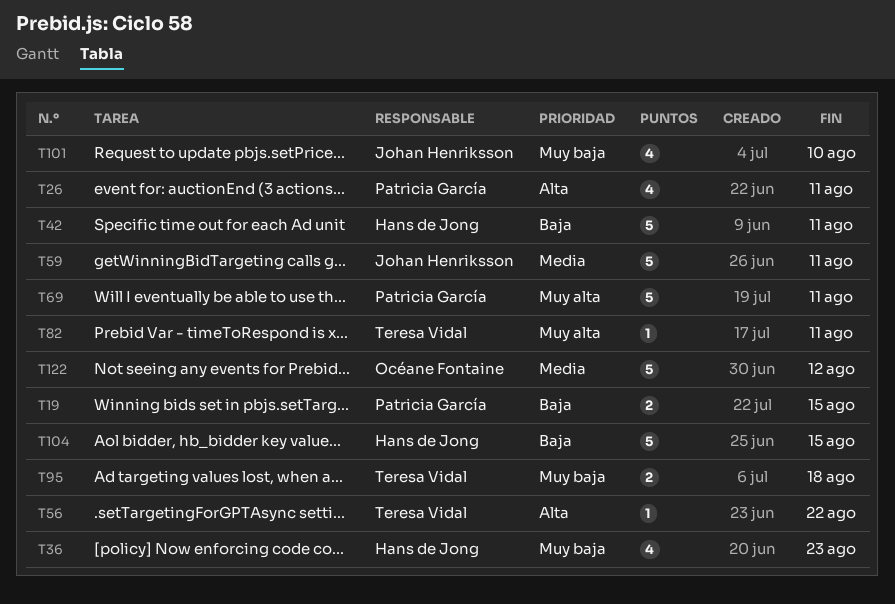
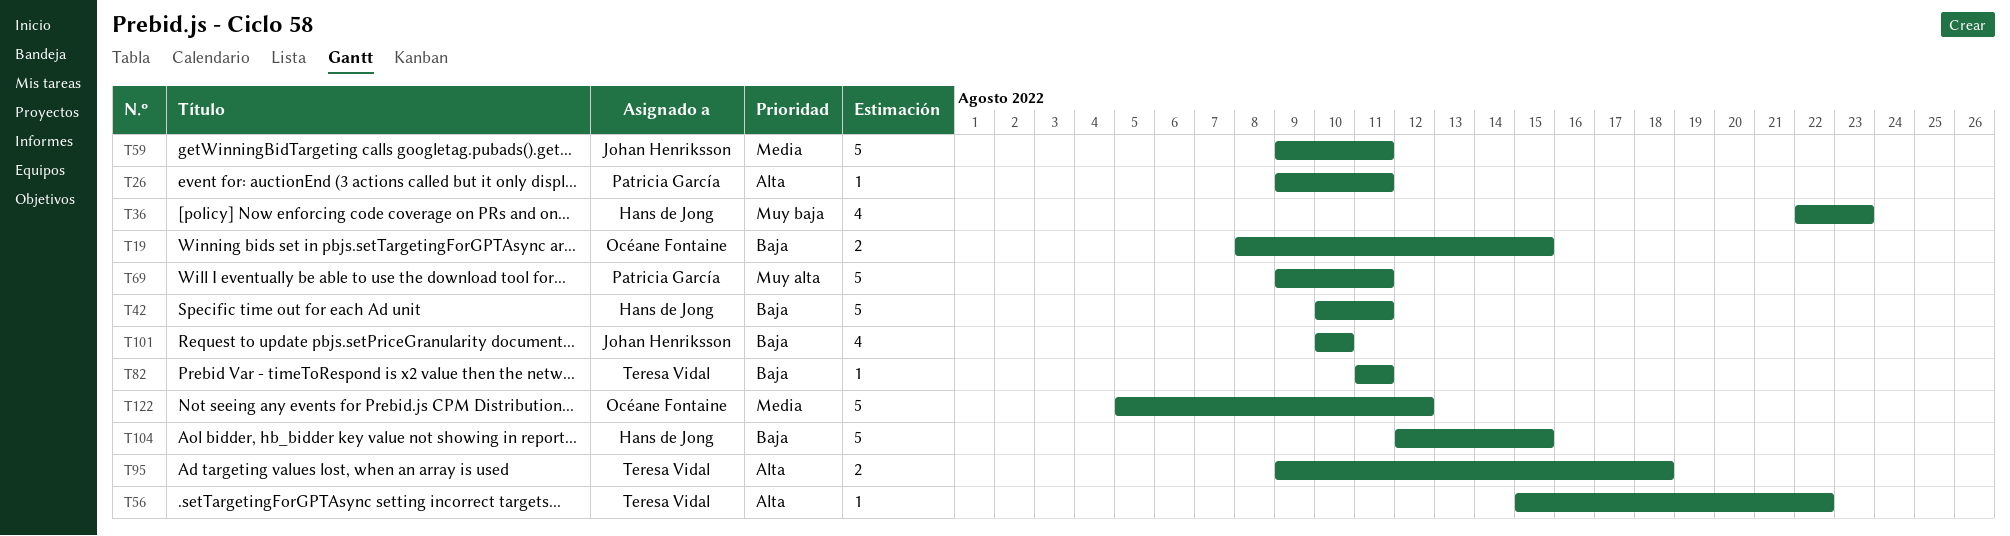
T19, owner: Patricia García -> Océane Fontaine
T26, estimate: 4 -> 1
T82, priority: Muy alta -> Baja
T95, priority: Muy baja -> Alta
T101, priority: Muy baja -> Baja

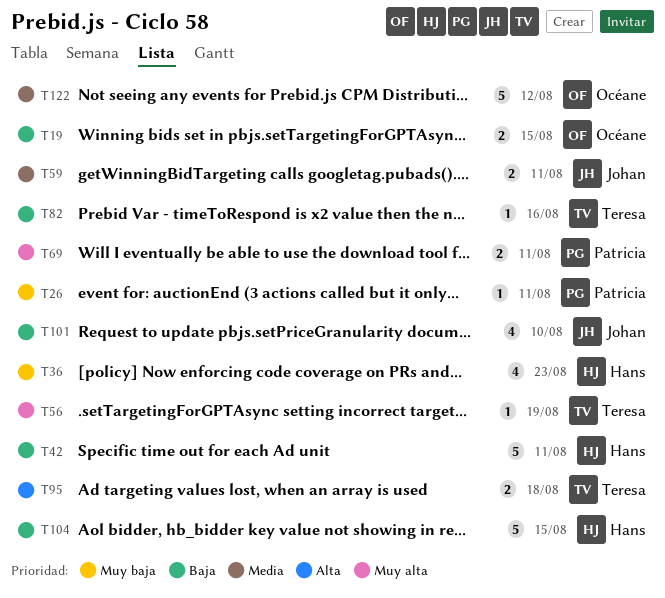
T26, priority: Alta -> Muy baja
T56, priority: Alta -> Muy alta
T56, due: Aug 22 -> Aug 19
T59, estimate: 5 -> 2
T69, estimate: 5 -> 2
T82, due: Aug 11 -> Aug 16

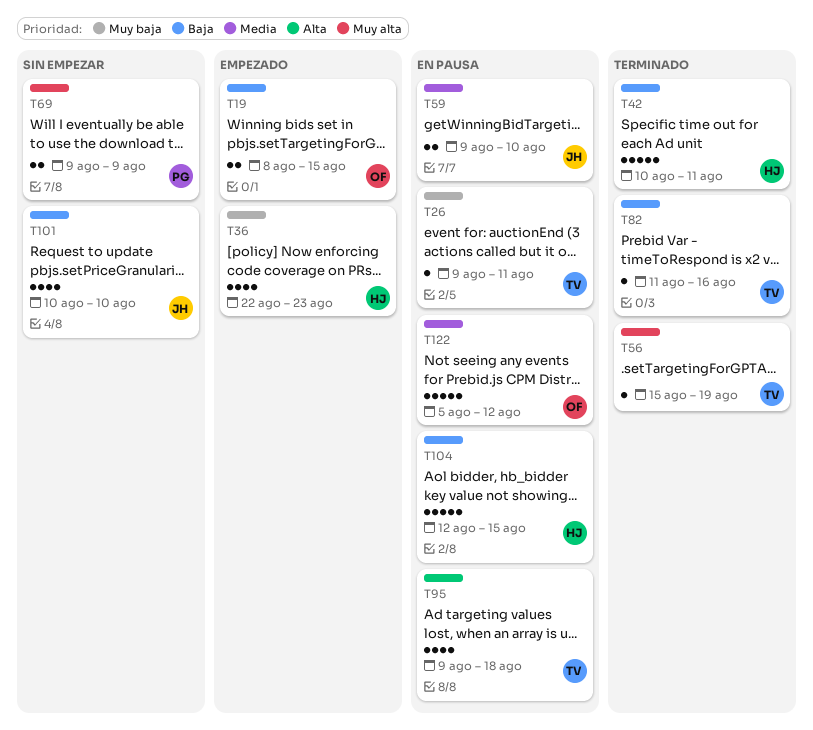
T26, owner: Patricia -> Teresa
T59, due: Aug 11 -> Aug 10
T69, due: Aug 11 -> Aug 9
T95, estimate: 2 -> 4

